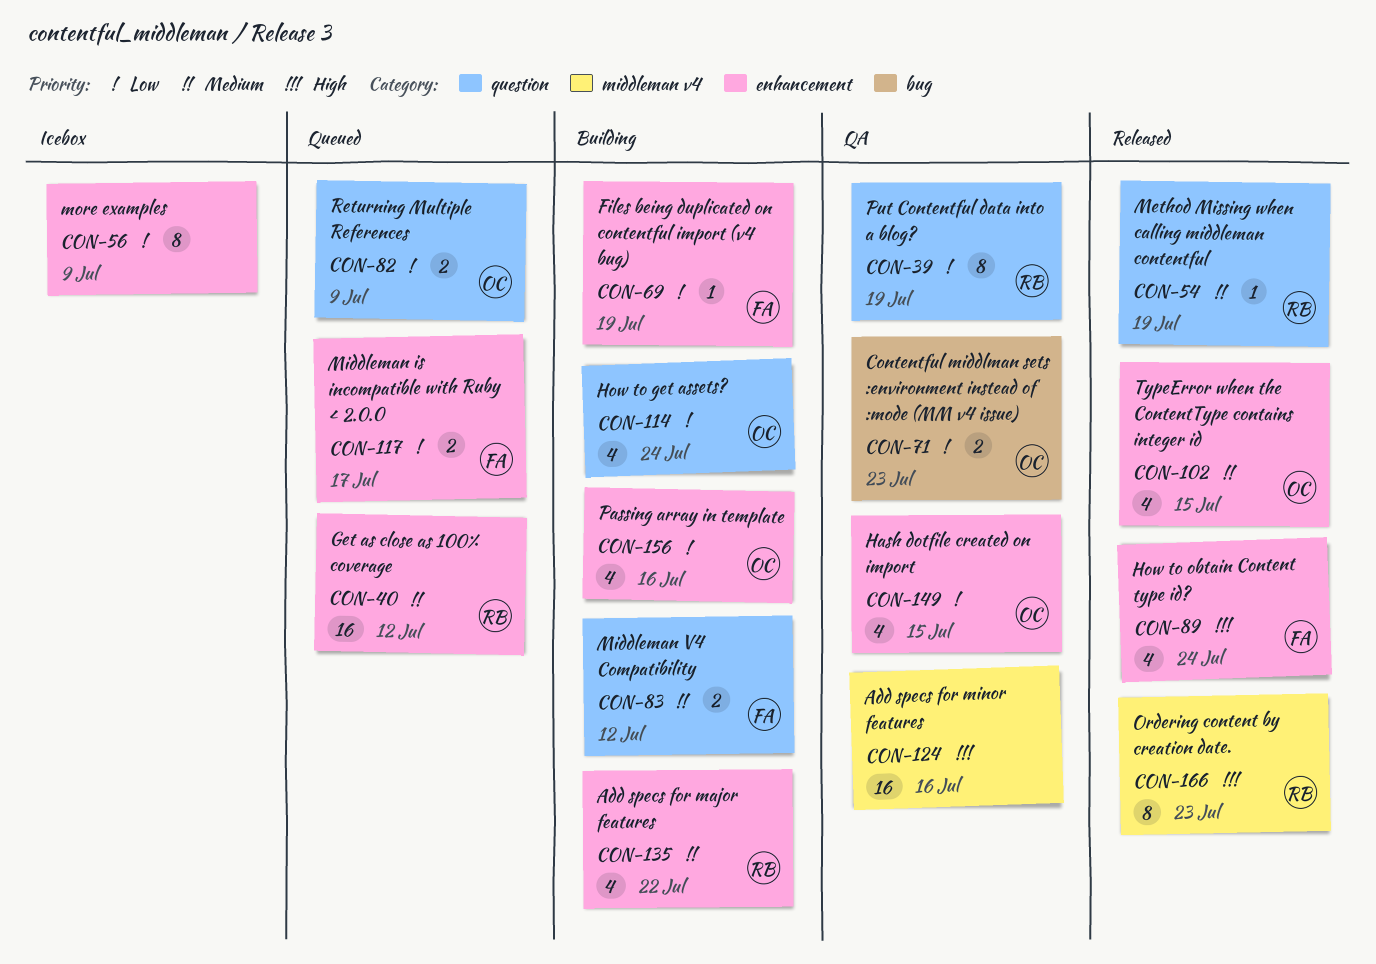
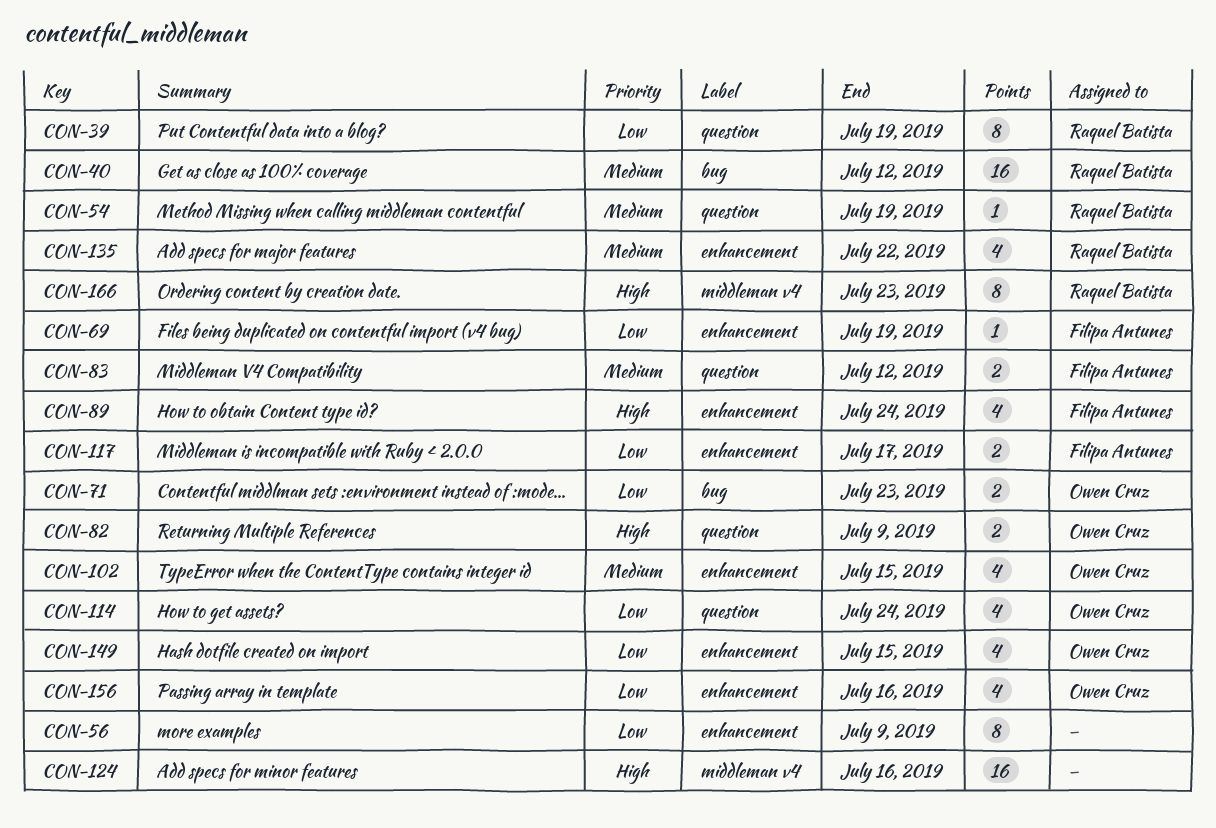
CON-40, label: enhancement -> bug
CON-82, priority: Low -> High

